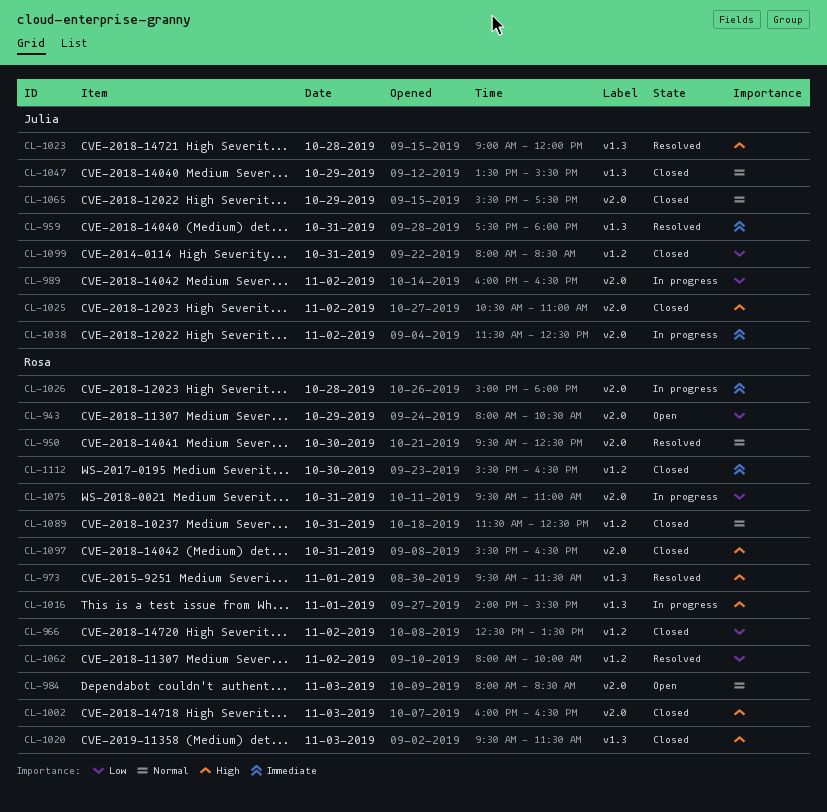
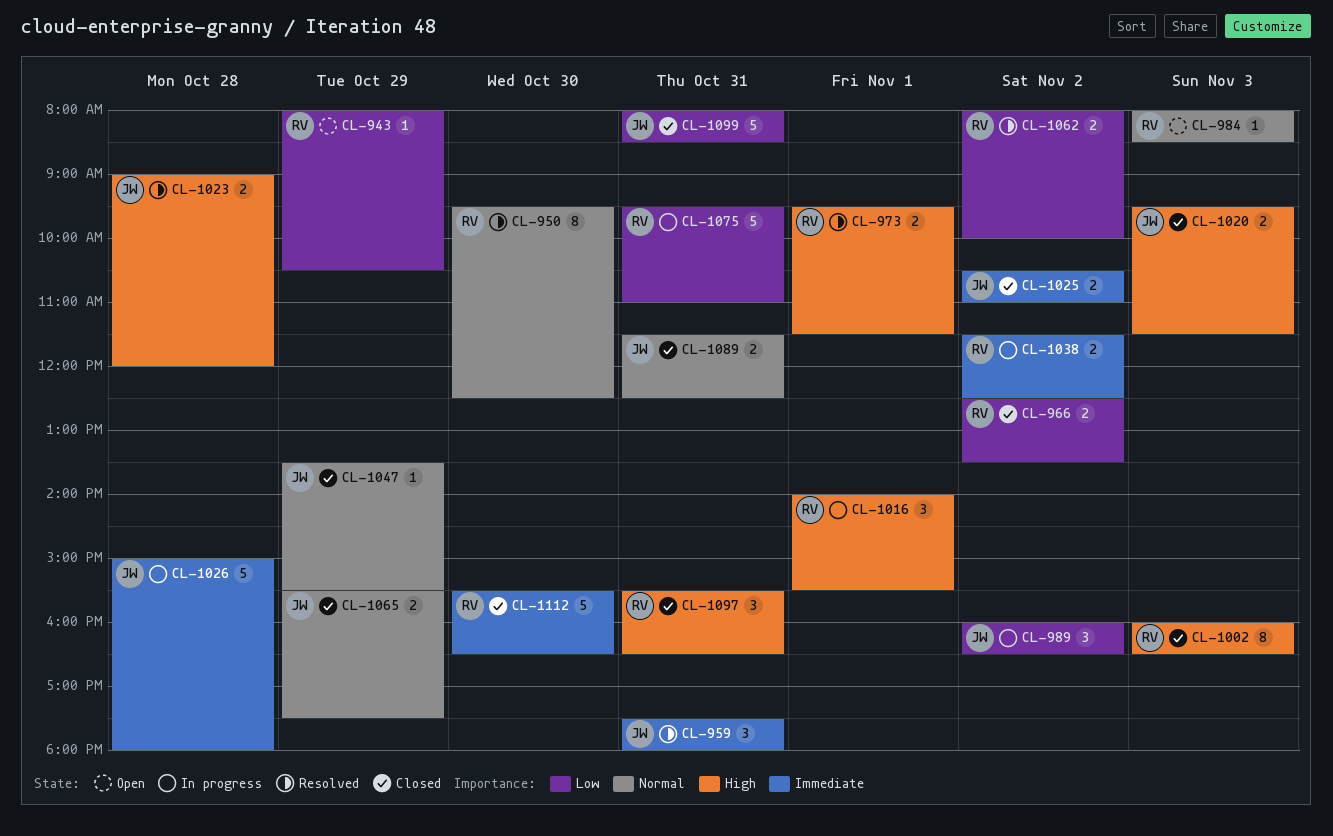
CL-1020, owner: Rosa -> Julia
CL-1025, priority: High -> Immediate
CL-1026, owner: Rosa -> Julia
CL-1038, owner: Julia -> Rosa
CL-1089, owner: Rosa -> Julia

